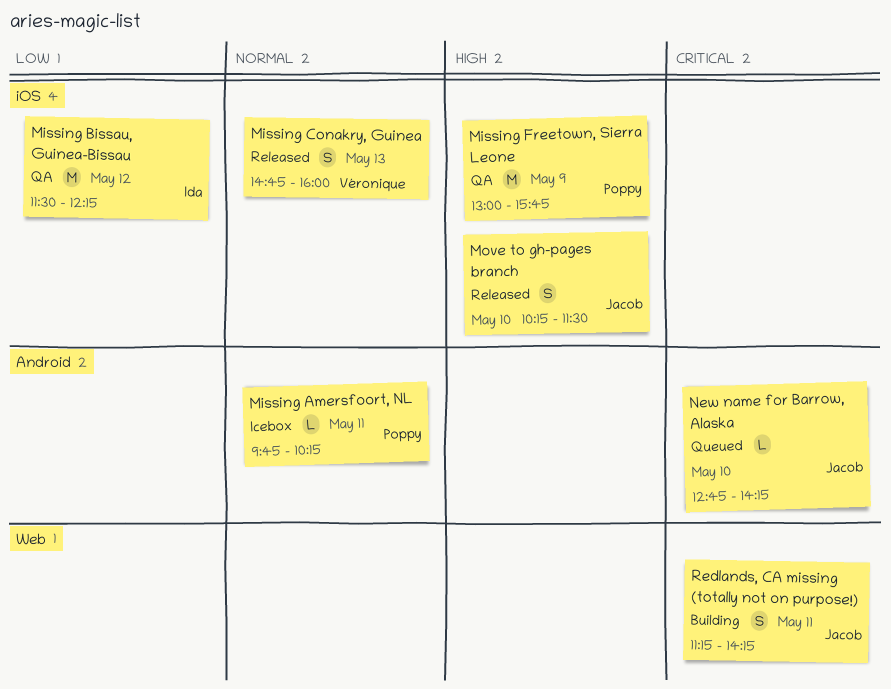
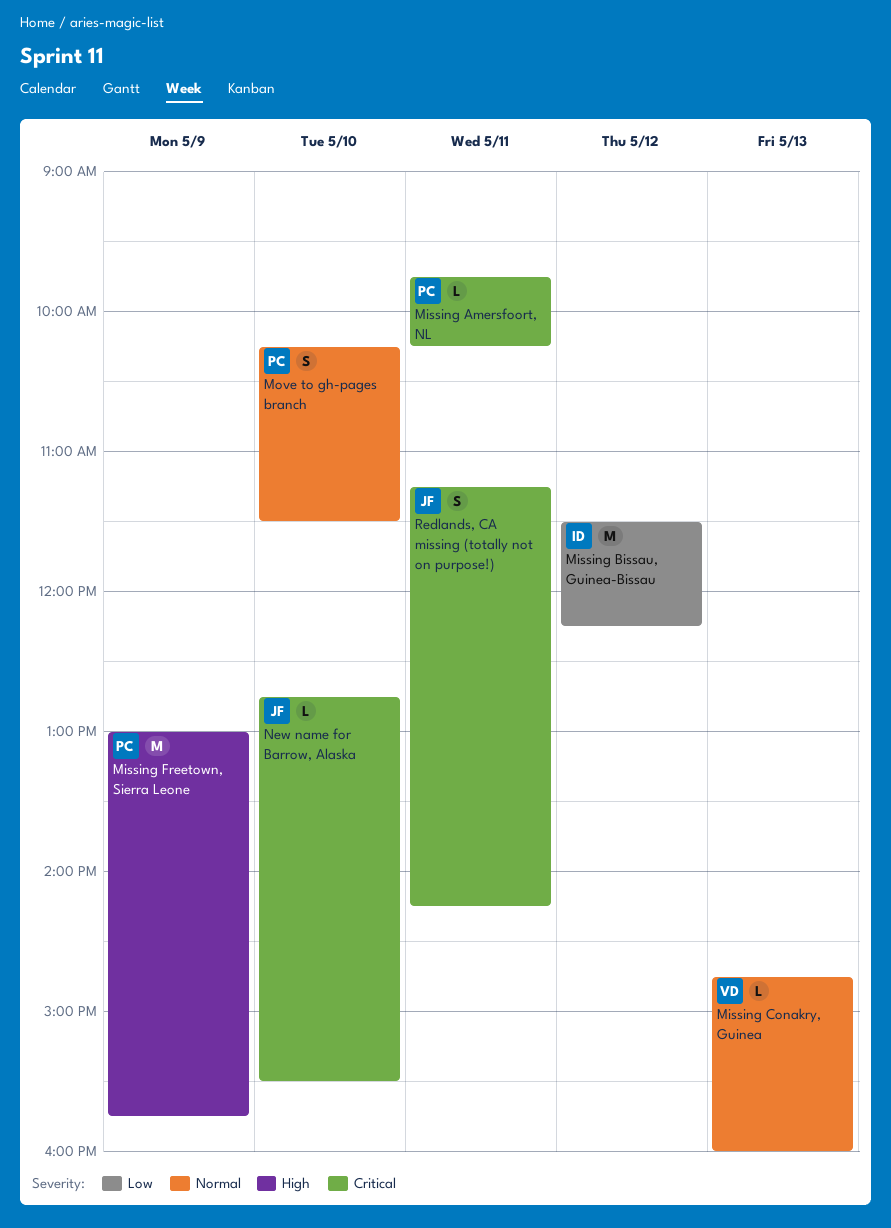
Missing Amersfoort, NL, priority: Normal -> Critical
Missing Conakry, Guinea, estimate: S -> L
Move to gh-pages branch, owner: Jacob -> Poppy
Move to gh-pages branch, priority: High -> Normal
New name for Barrow, Alaska, ends: 14:15 -> 15:30

